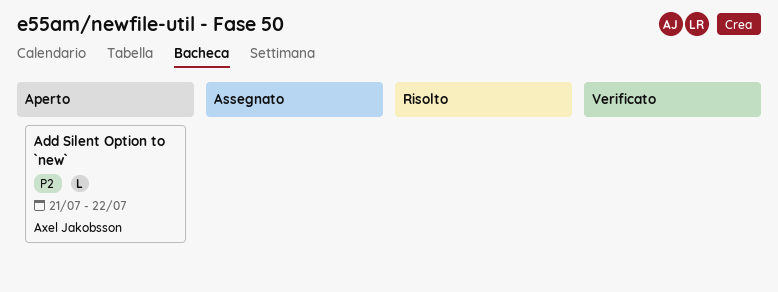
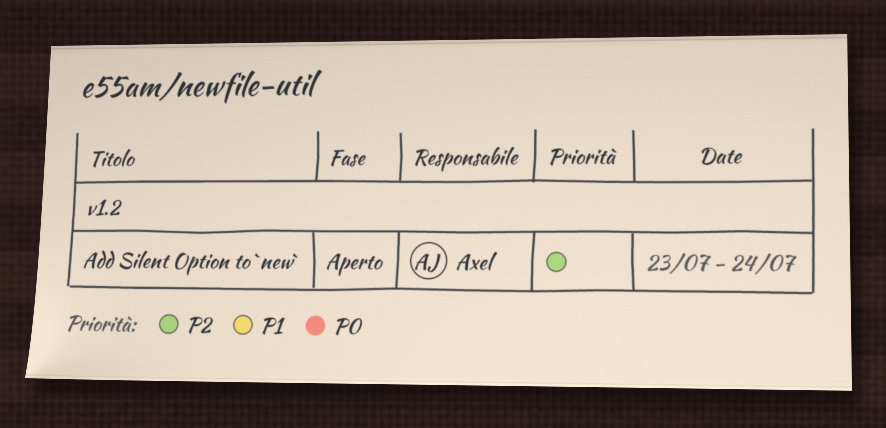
Add Silent Option to `new`, start: Jul 21 -> Jul 23
Add Silent Option to `new`, due: Jul 22 -> Jul 24

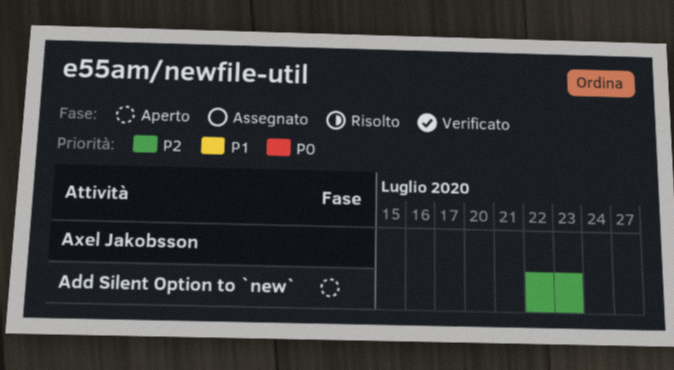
Add Silent Option to `new`, start: Jul 23 -> Jul 22
Add Silent Option to `new`, due: Jul 24 -> Jul 23

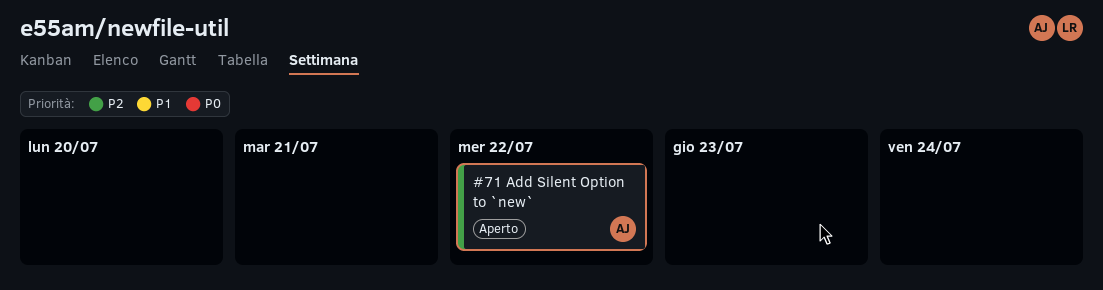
Add Silent Option to `new`, due: Jul 23 -> Jul 22

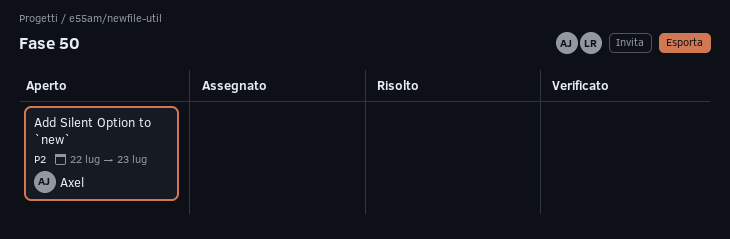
Add Silent Option to `new`, due: Jul 22 -> Jul 23

